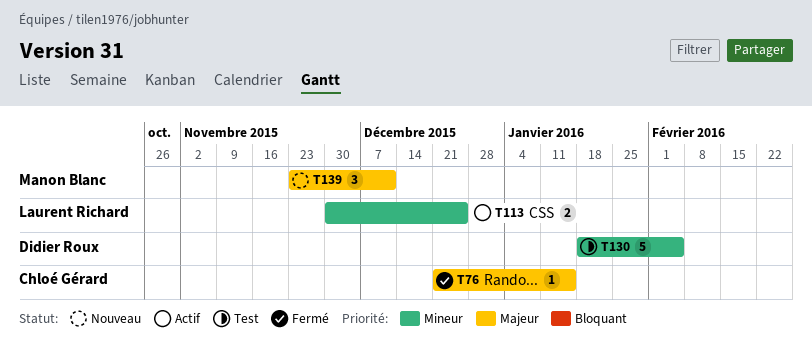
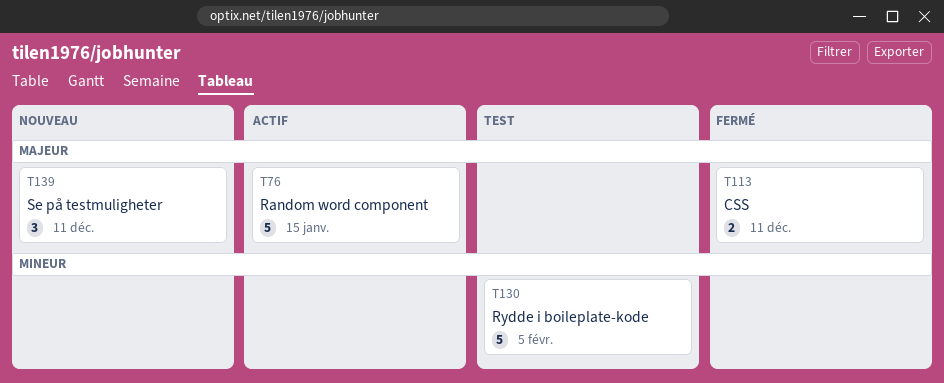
T76, status: Fermé -> Actif
T76, estimate: 1 -> 5
T113, status: Actif -> Fermé
T113, priority: Mineur -> Majeur
T113, due: Dec 25 -> Dec 11

